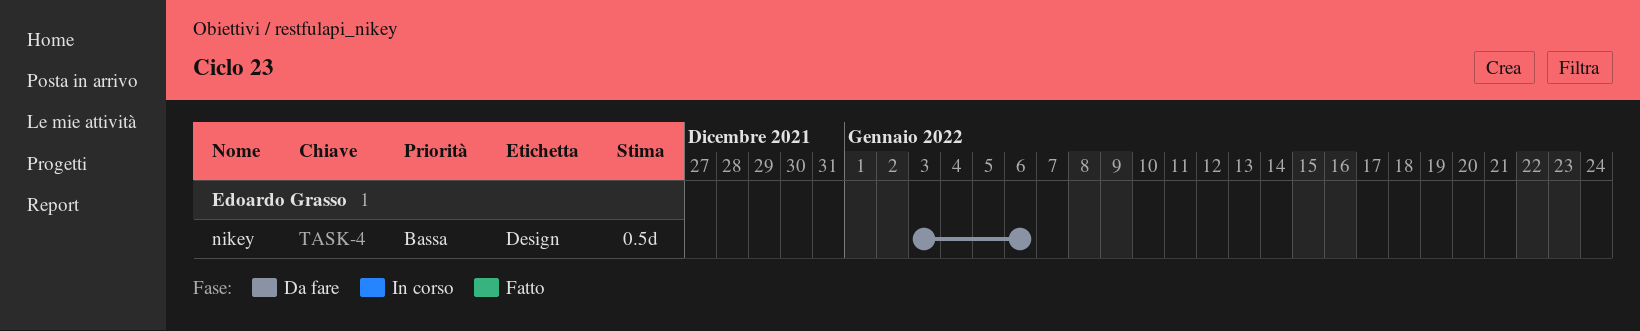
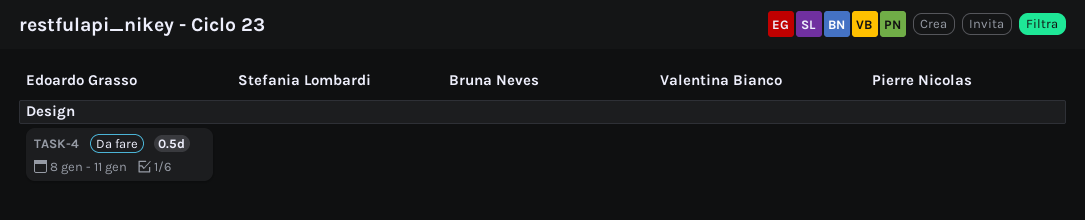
TASK-4, start: Jan 3 -> Jan 8
TASK-4, due: Jan 6 -> Jan 11

